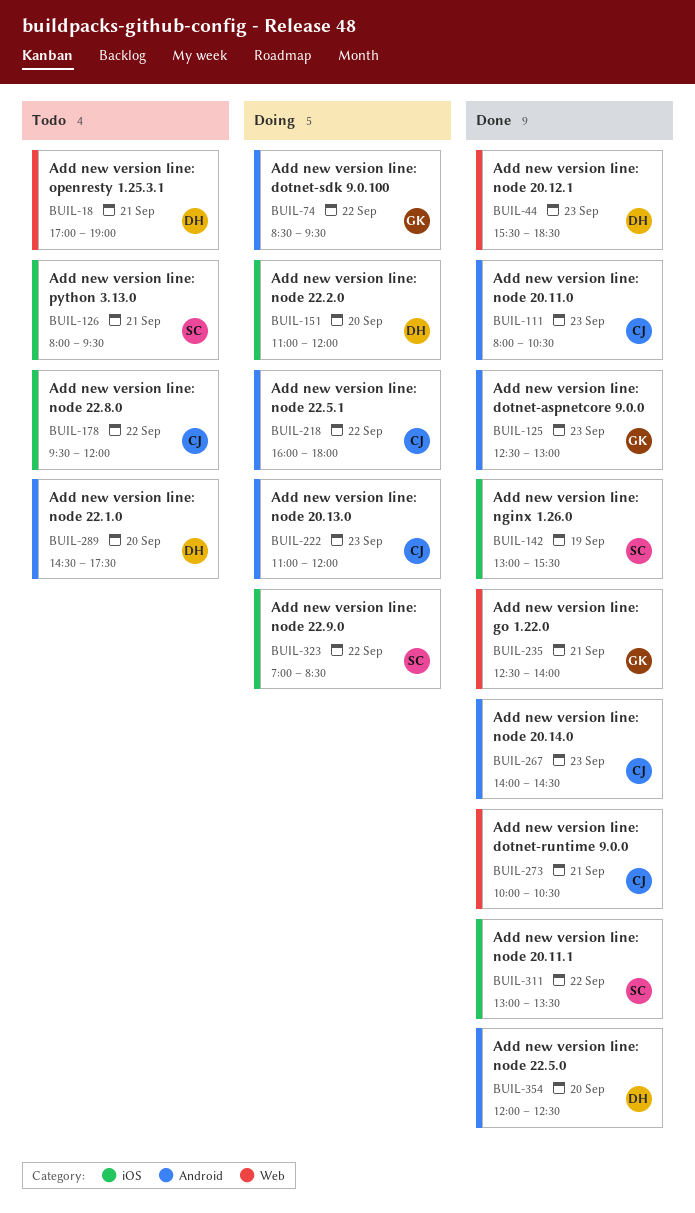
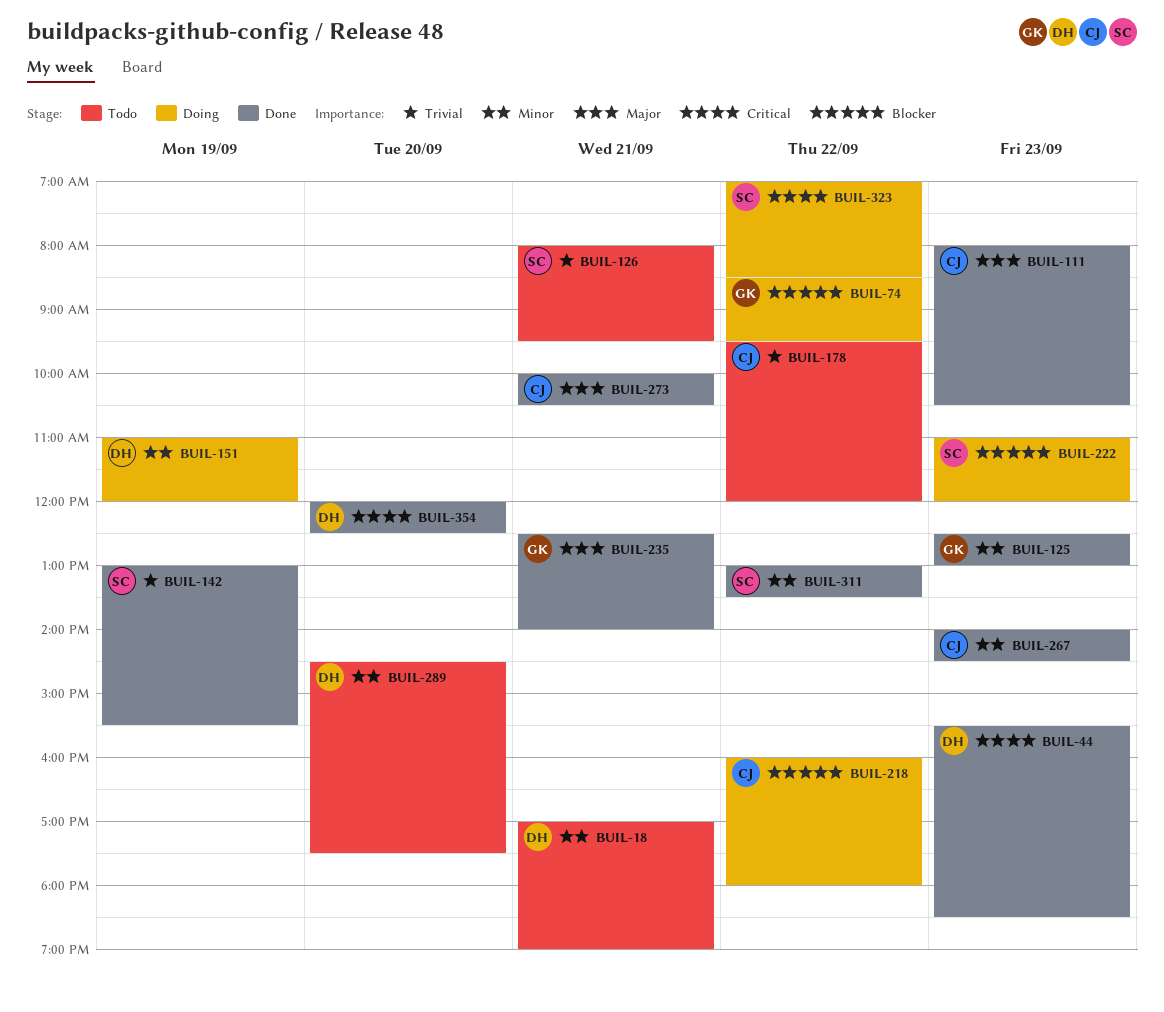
BUIL-151, day: Sep 20 -> Sep 19
BUIL-222, owner: CJ -> SC

